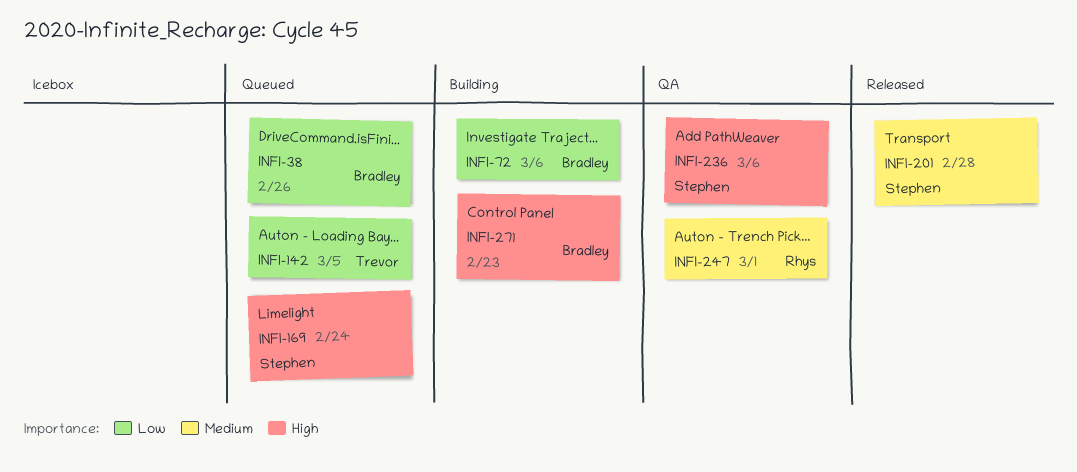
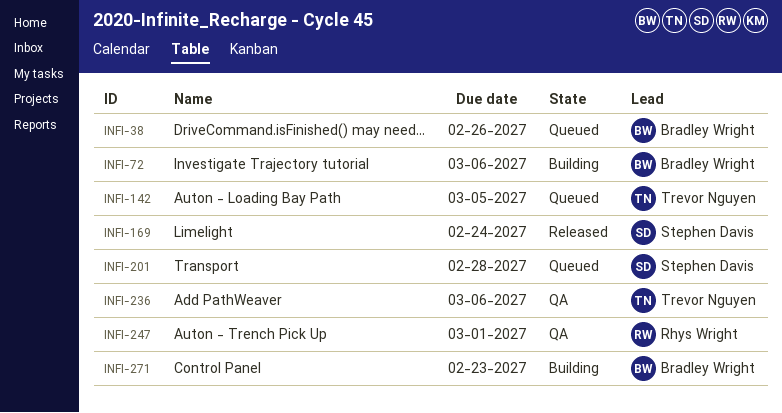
INFI-169, status: Queued -> Released
INFI-201, status: Released -> Queued
INFI-236, owner: Stephen Davis -> Trevor Nguyen

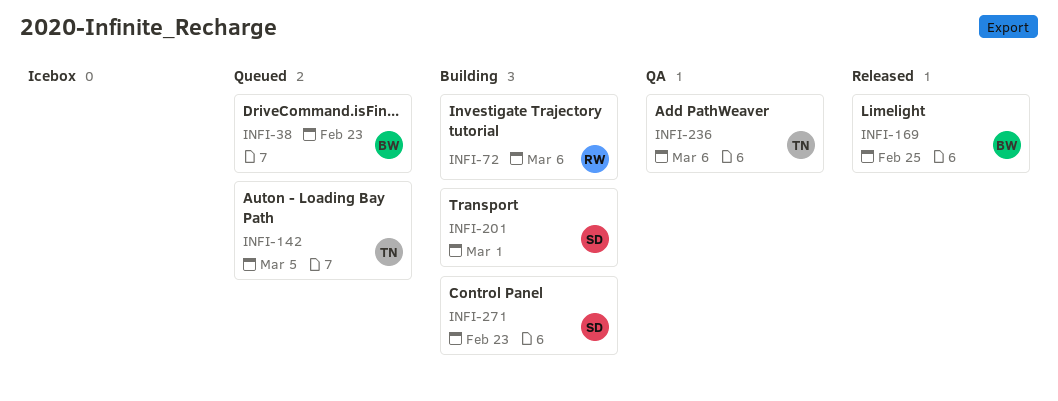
INFI-38, due: Feb 26 -> Feb 23
INFI-72, owner: Bradley Wright -> Rhys Wright
INFI-169, owner: Stephen Davis -> Bradley Wright
INFI-169, due: Feb 24 -> Feb 25
INFI-201, status: Queued -> Building
INFI-201, due: Feb 28 -> Mar 1
INFI-247: present -> none
INFI-271, owner: Bradley Wright -> Stephen Davis

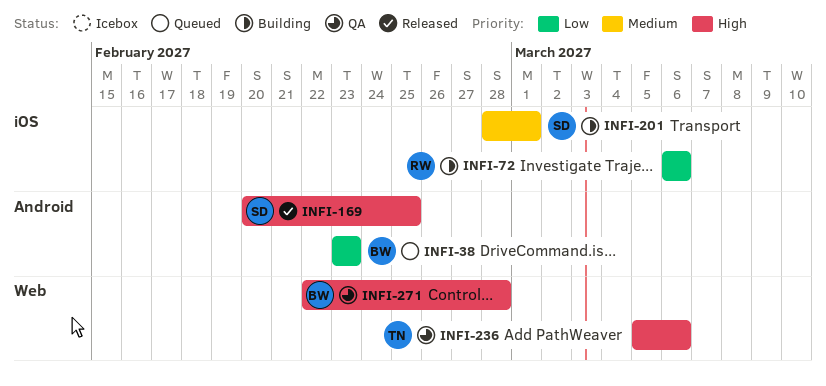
INFI-142: present -> none
INFI-169, owner: BW -> SD
INFI-271, status: Building -> QA
INFI-271, owner: SD -> BW
INFI-271, due: Feb 23 -> Feb 28

